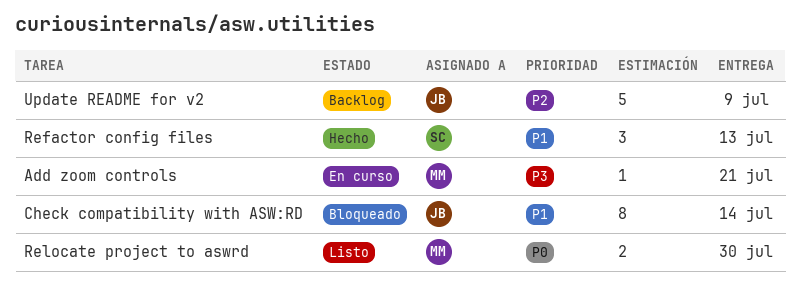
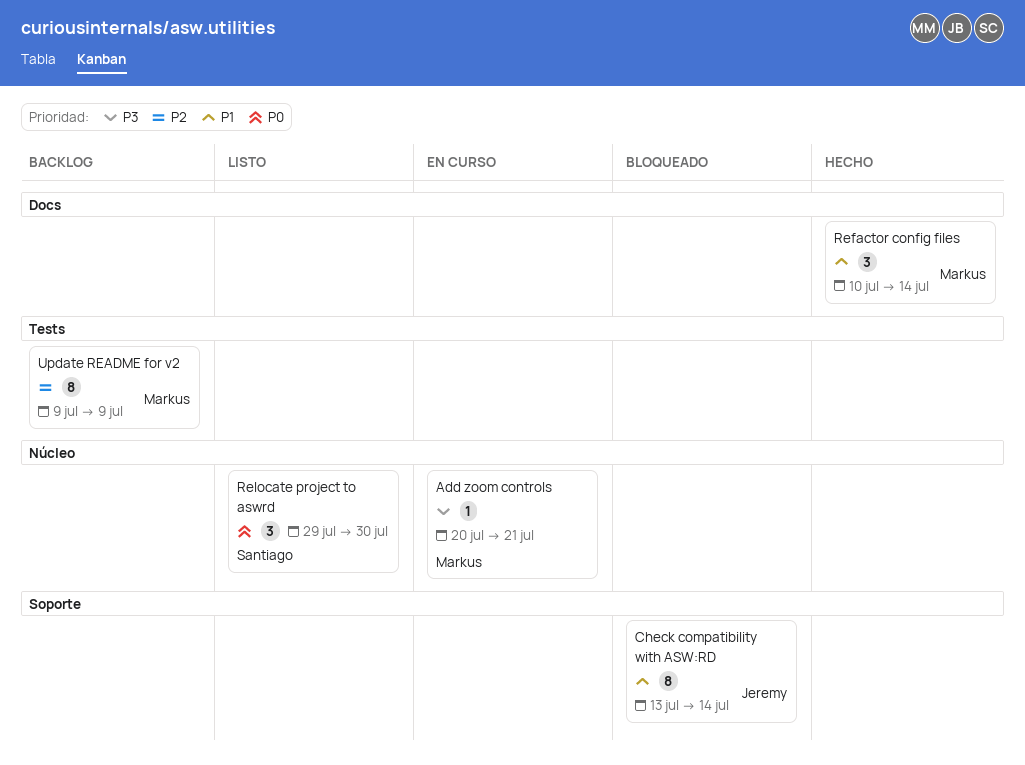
Refactor config files, owner: Santiago -> Markus
Refactor config files, due: Jul 13 -> Jul 14
Relocate project to aswrd, owner: Markus -> Santiago
Relocate project to aswrd, estimate: 2 -> 3
Update README for v2, owner: Jeremy -> Markus
Update README for v2, estimate: 5 -> 8

